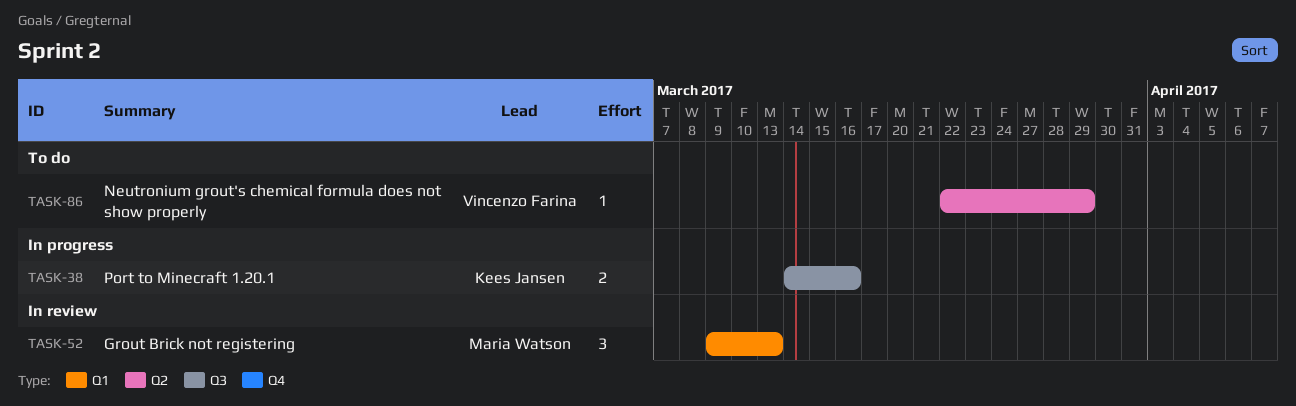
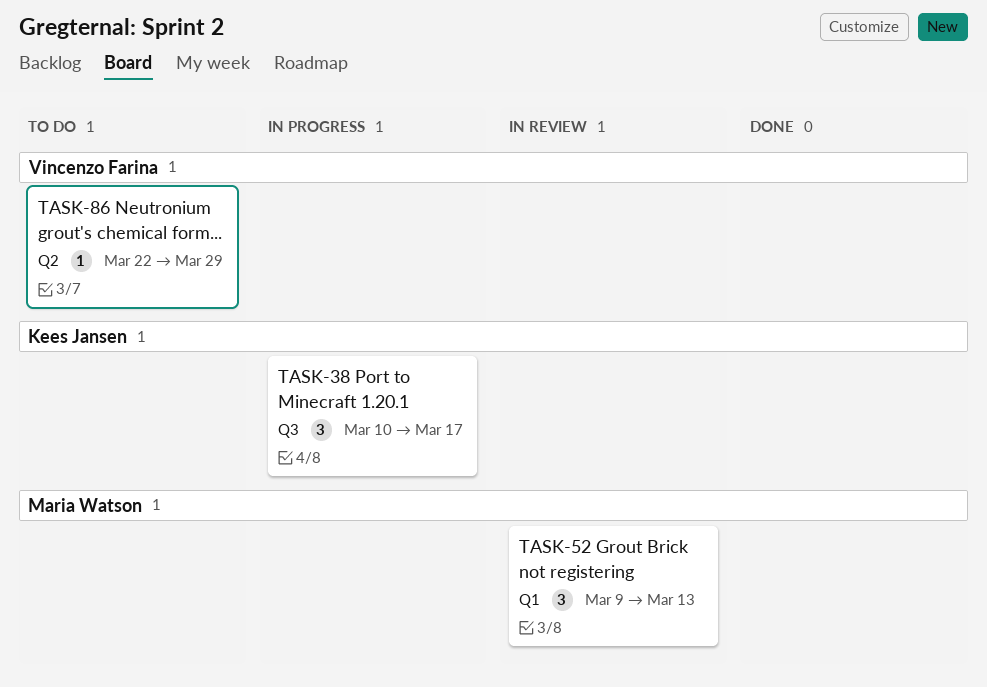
TASK-38, estimate: 2 -> 3
TASK-38, start: Mar 14 -> Mar 10
TASK-38, due: Mar 16 -> Mar 17

